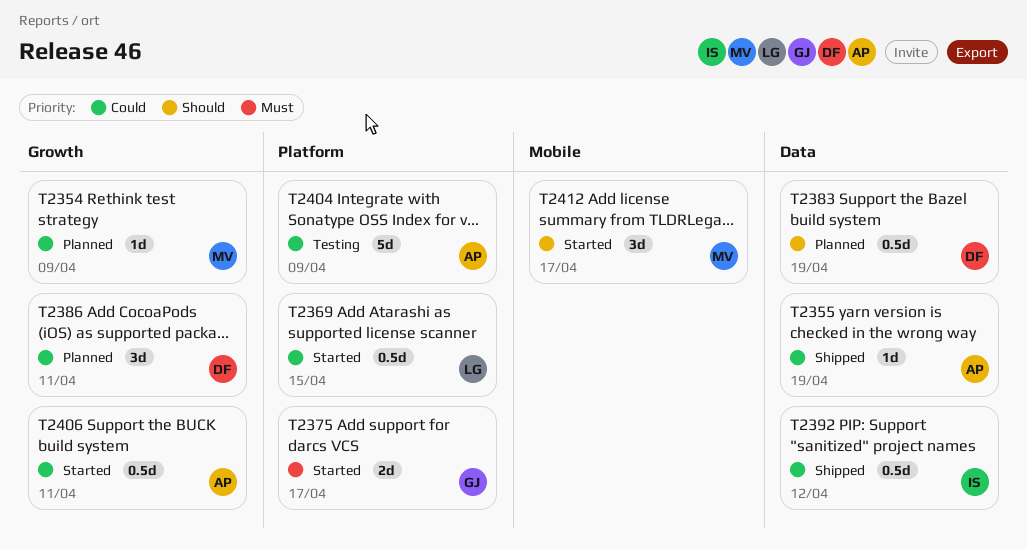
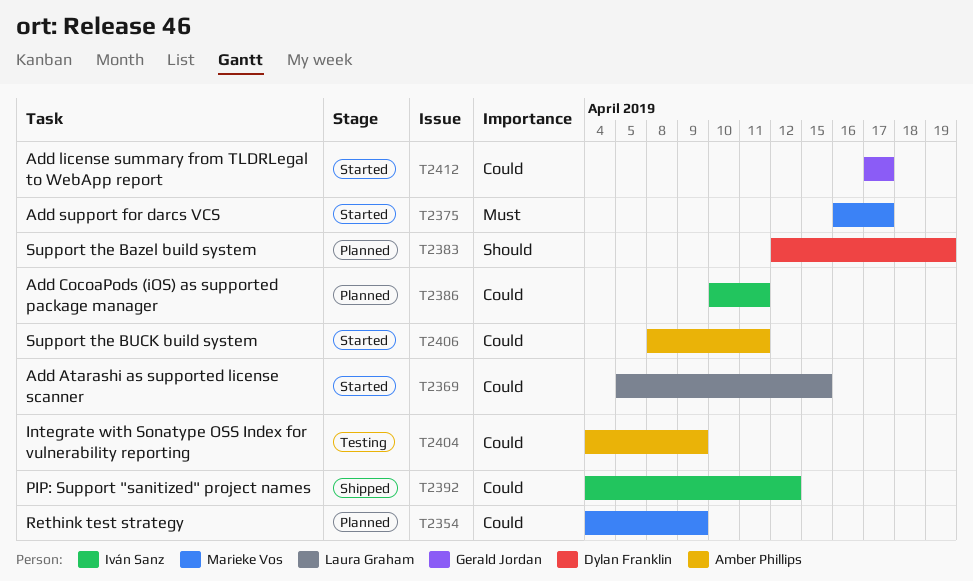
T2355: present -> none
T2375, owner: Gerald Jordan -> Marieke Vos
T2386, owner: Dylan Franklin -> Iván Sanz
T2412, owner: Marieke Vos -> Gerald Jordan
T2412, priority: Should -> Could

